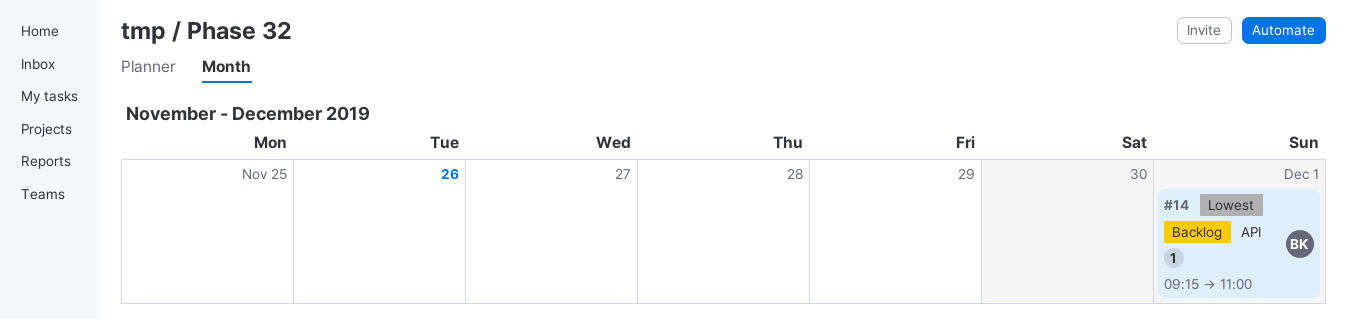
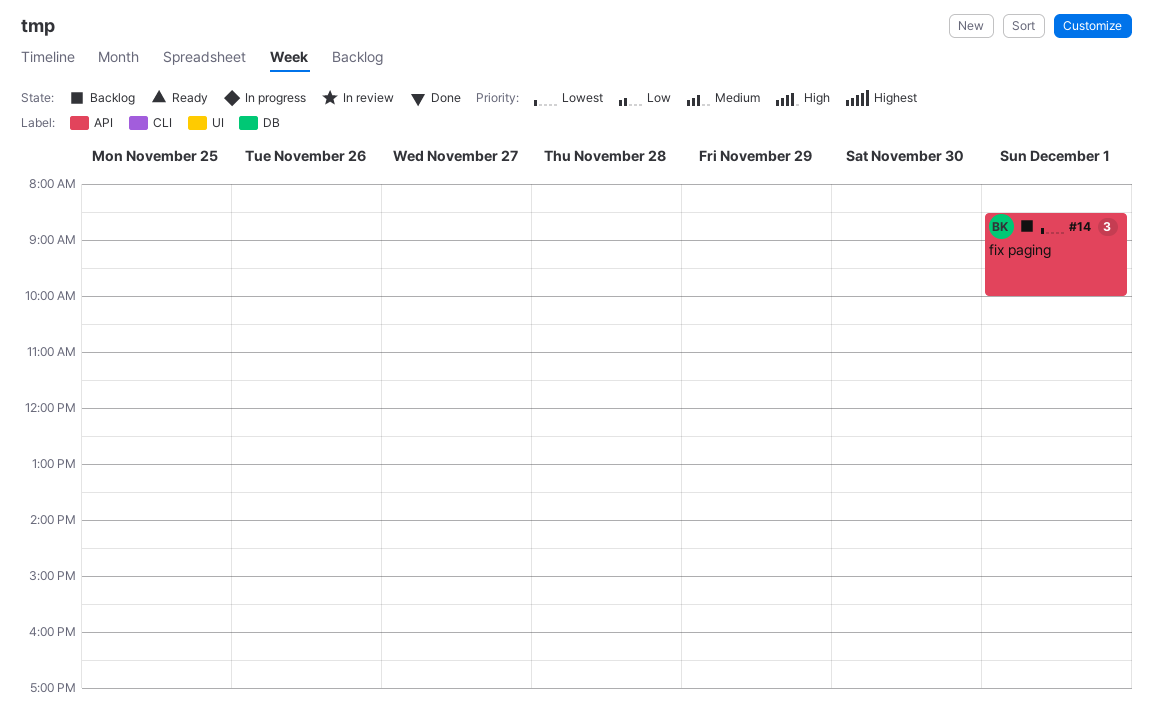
#14, estimate: 1 -> 3
#14, begins: 09:15 -> 08:30
#14, ends: 11:00 -> 10:00

